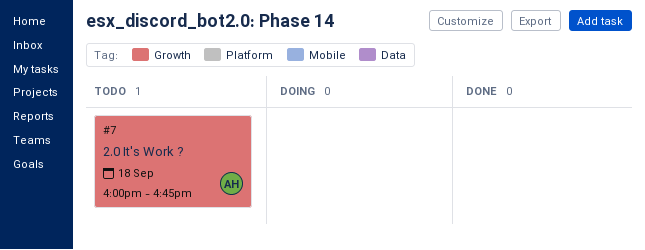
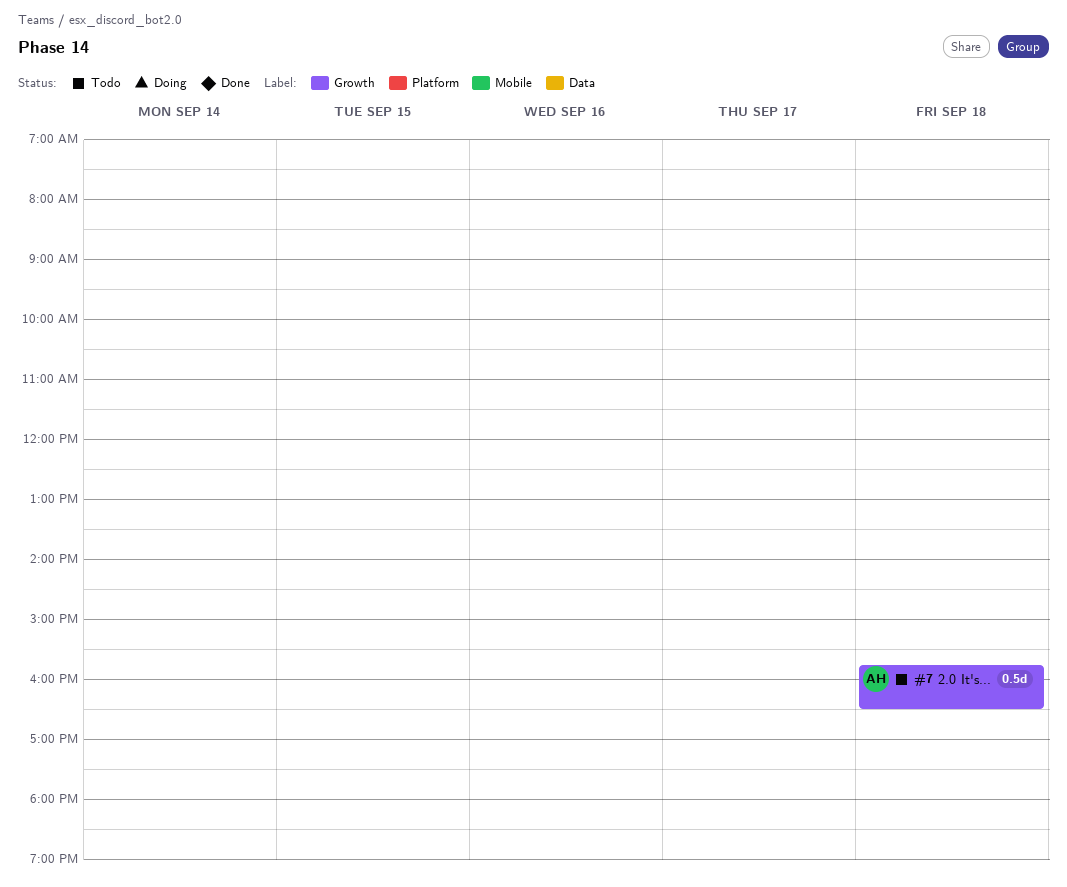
#7, begins: 16:00 -> 15:45
#7, ends: 16:45 -> 16:30

